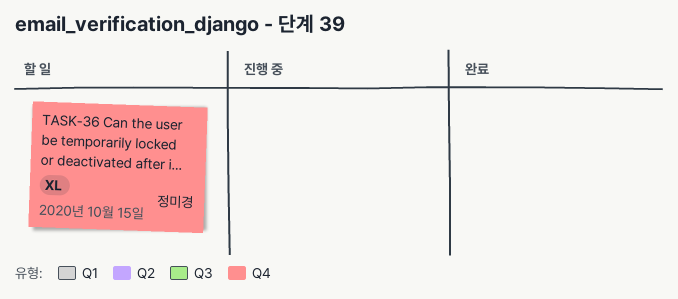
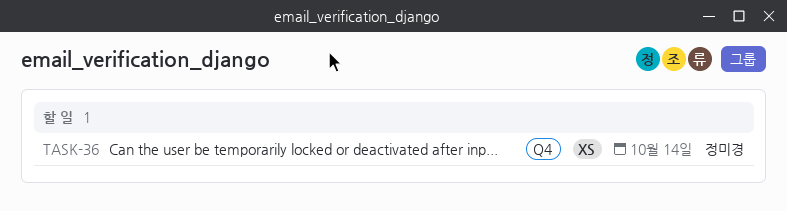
TASK-36, estimate: XL -> XS
TASK-36, due: Oct 15 -> Oct 14

